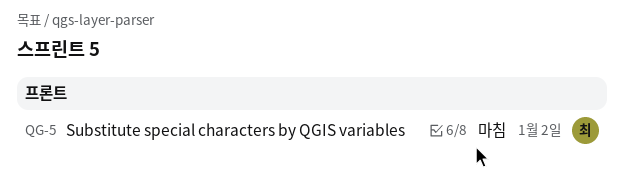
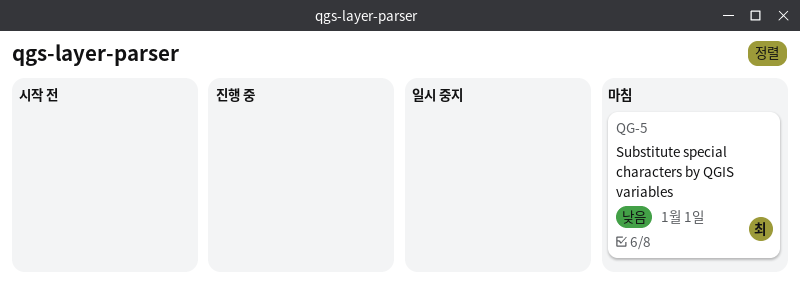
QG-5, due: Jan 2 -> Jan 1

